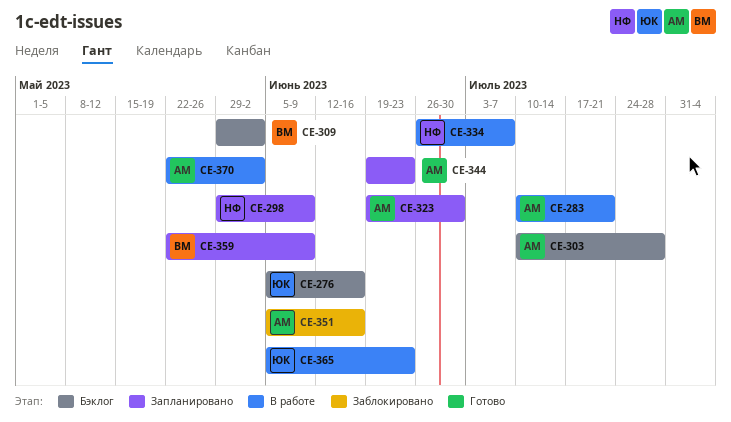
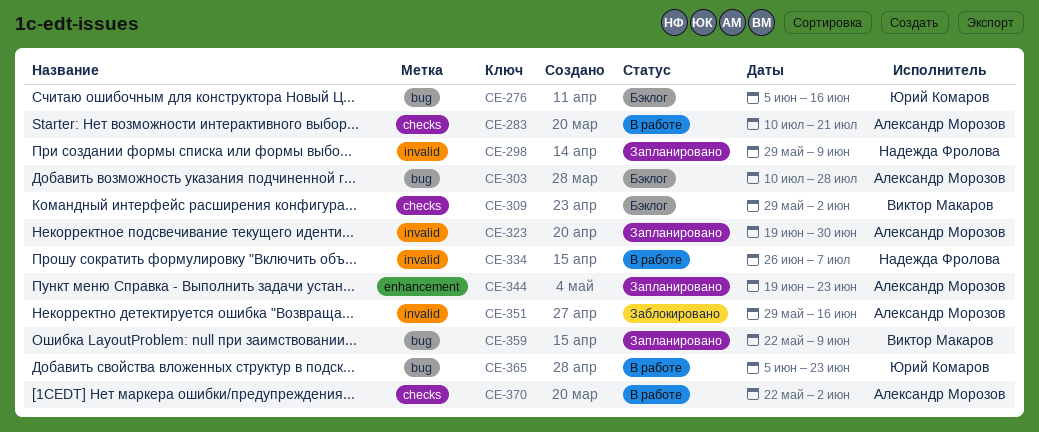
CE-351, start: Jun 5 -> May 29

